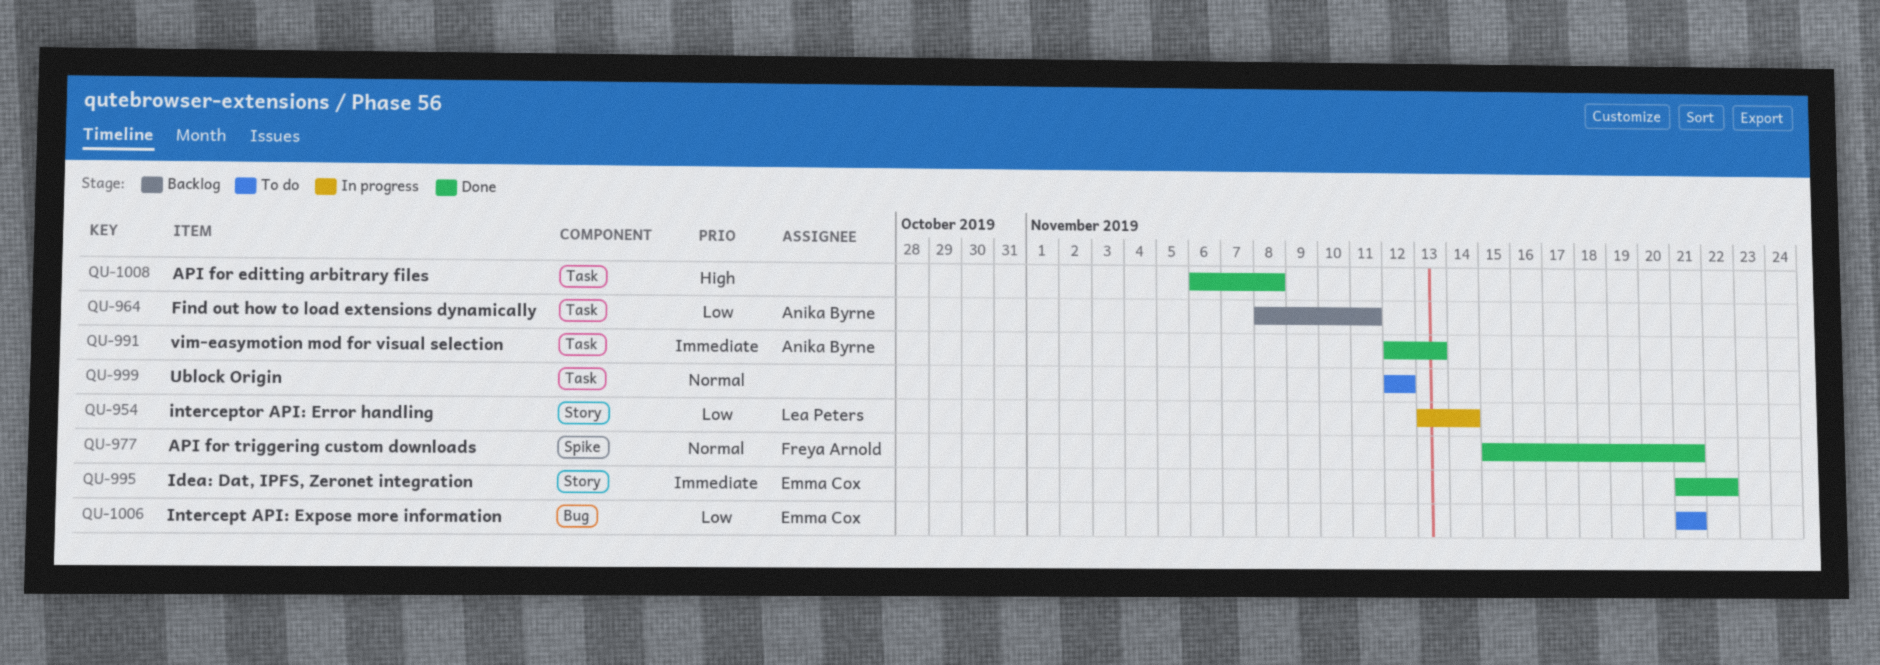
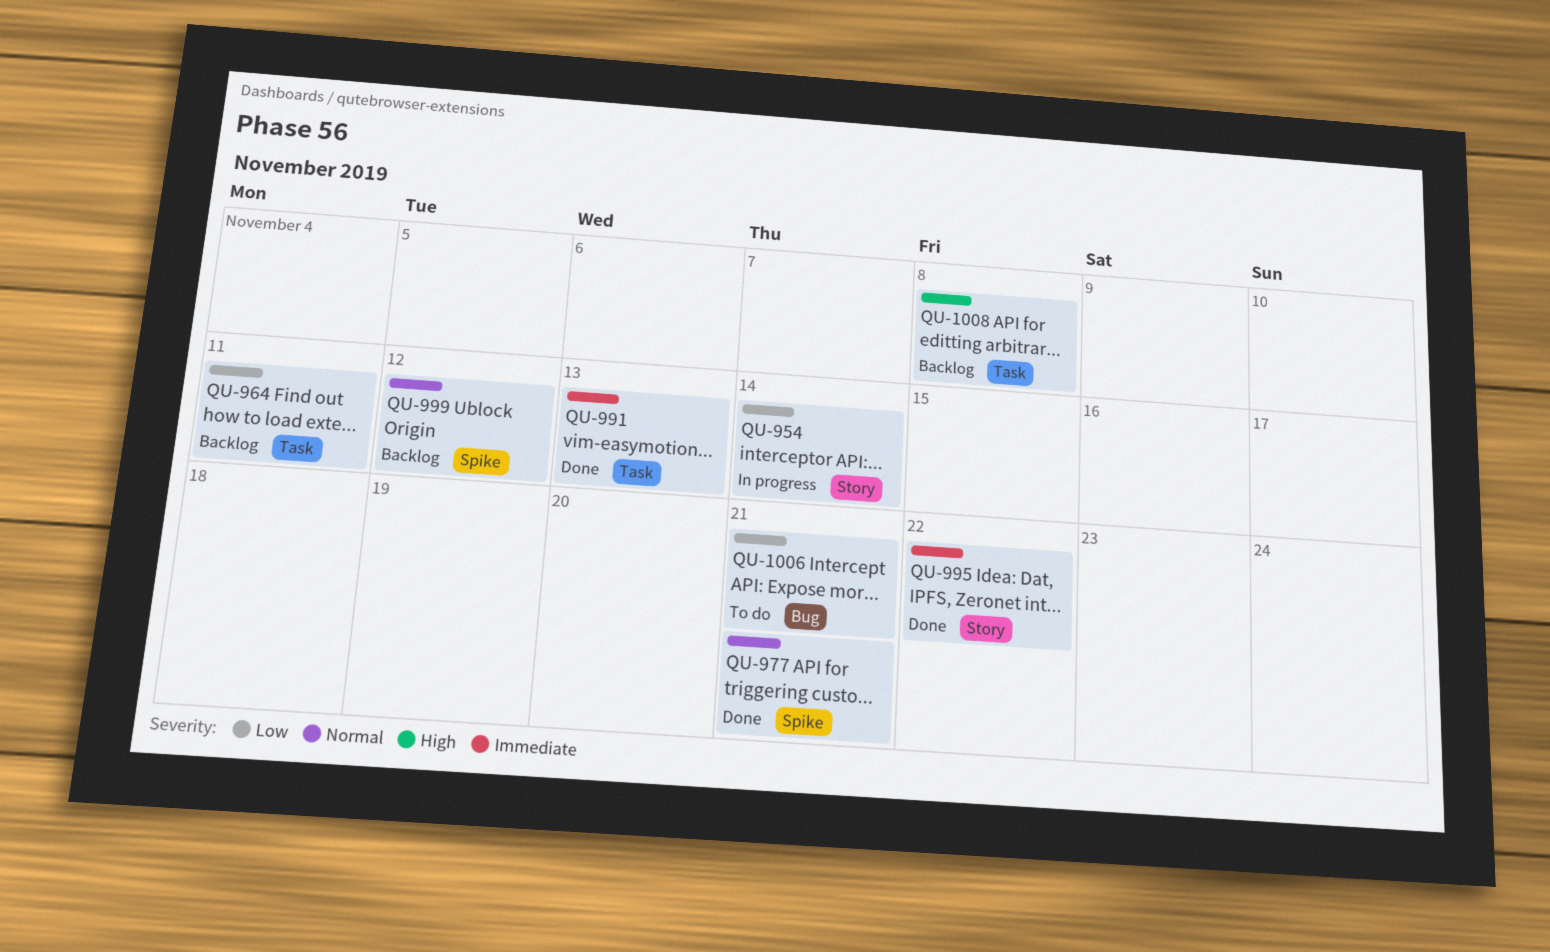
QU-999, status: To do -> Backlog
QU-999, label: Task -> Spike
QU-1008, status: Done -> Backlog

